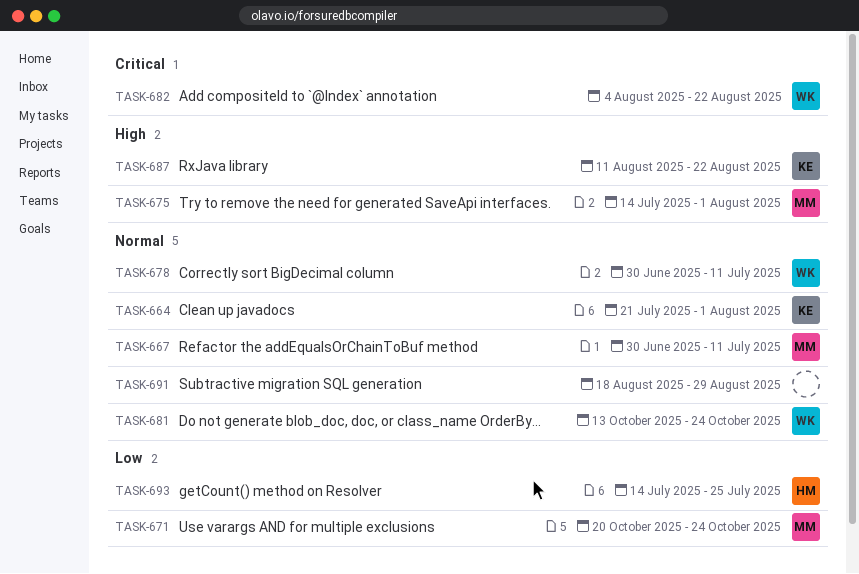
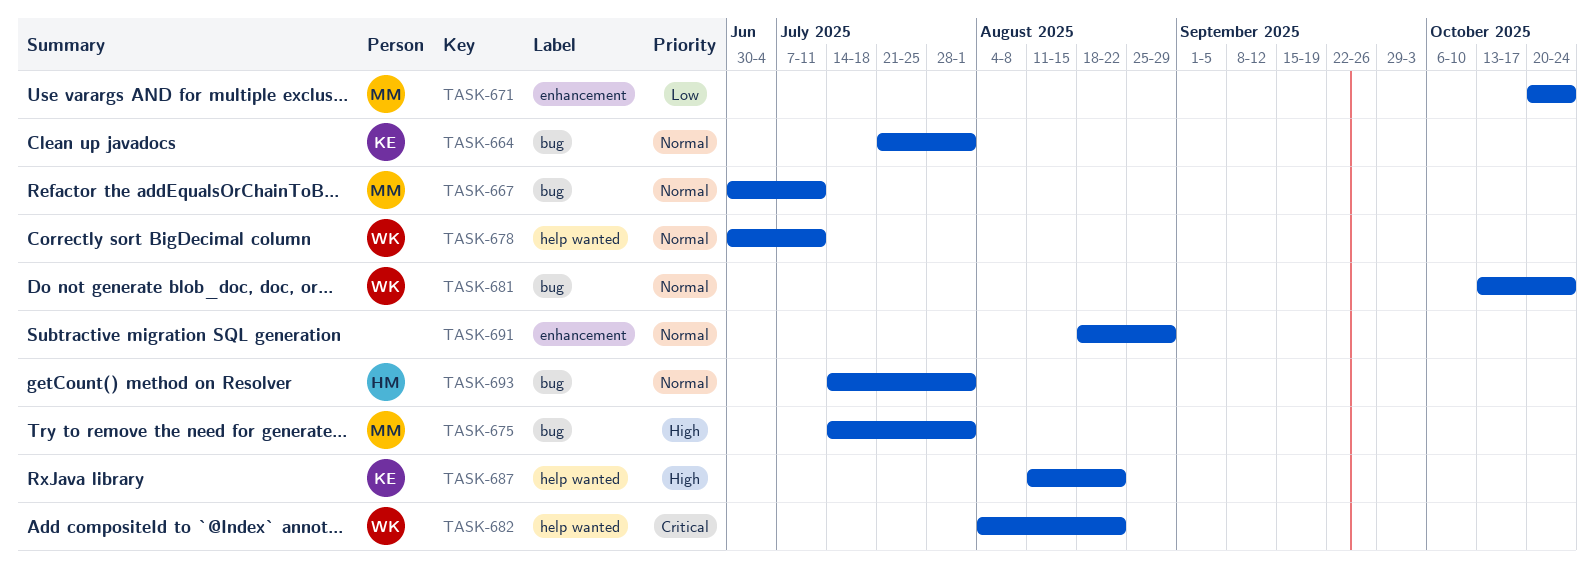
TASK-693, priority: Low -> Normal
TASK-693, due: Jul 25 -> Aug 1

